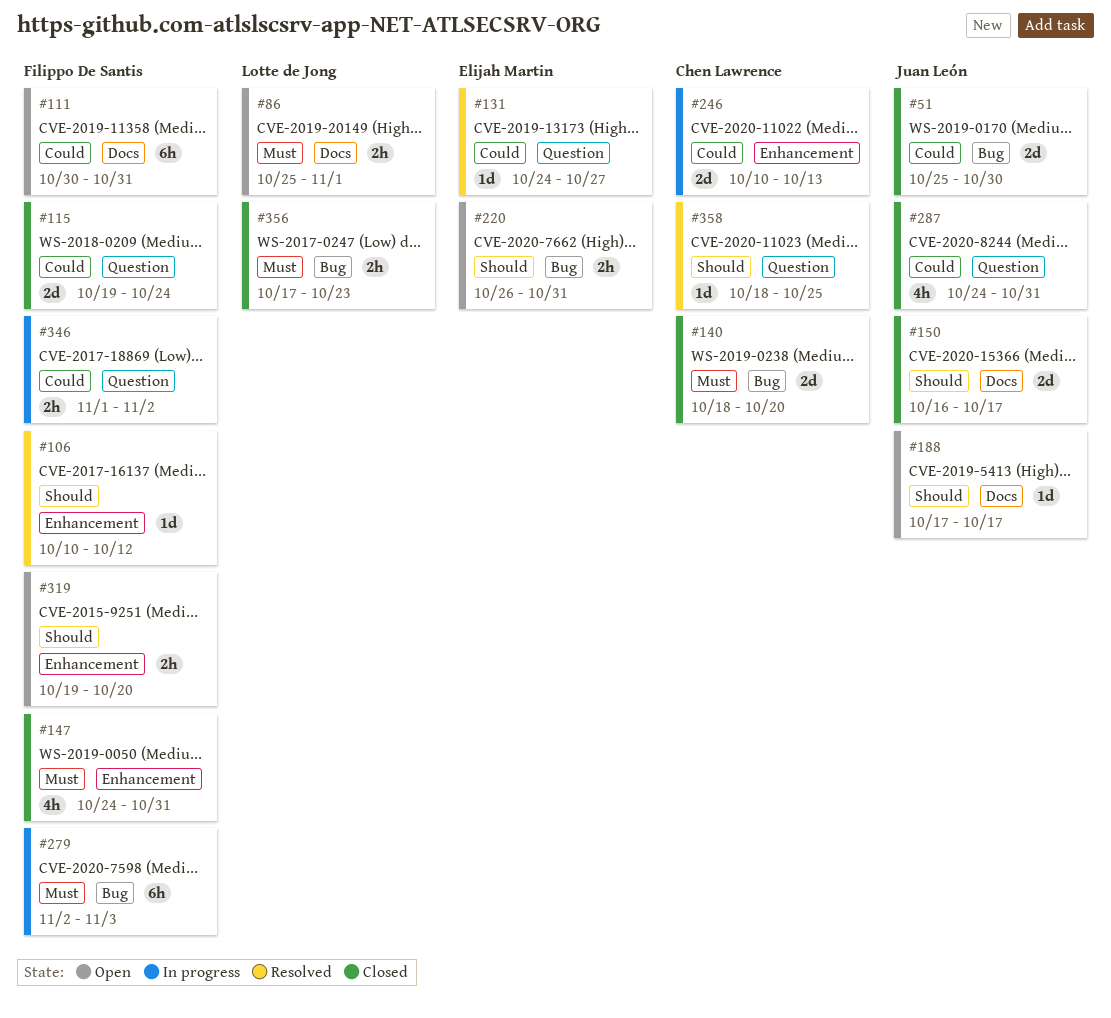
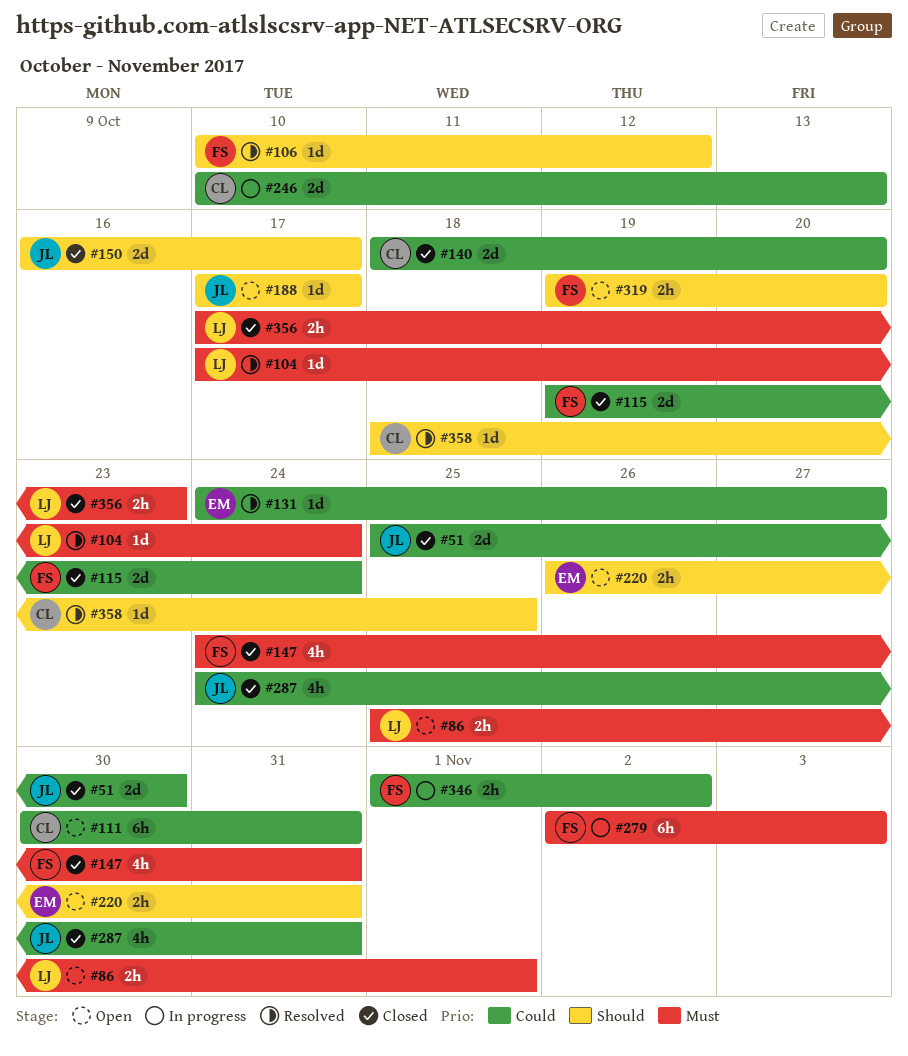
#104: none -> present
#111, owner: Filippo De Santis -> Chen Lawrence
#140, priority: Must -> Could

